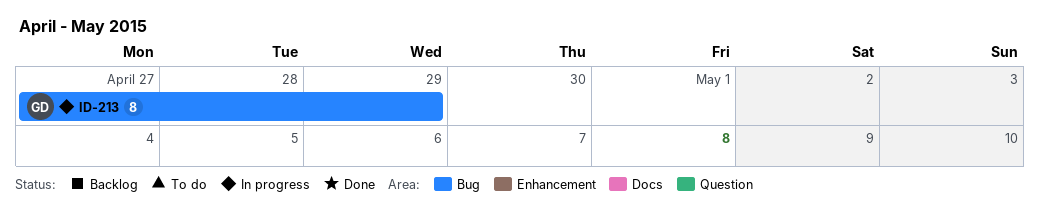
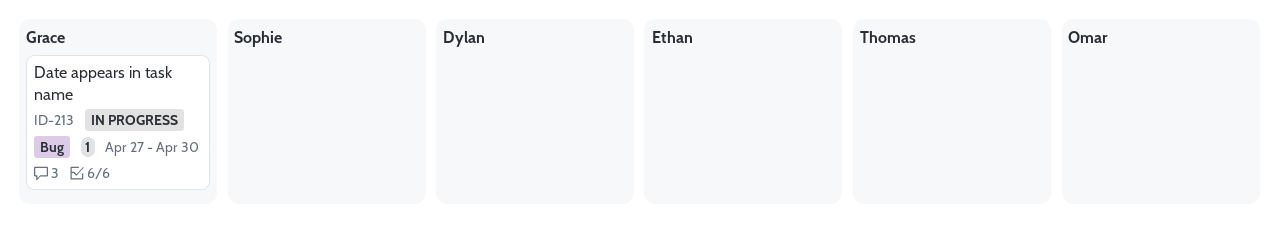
ID-213, estimate: 8 -> 1
ID-213, due: Apr 29 -> Apr 30

